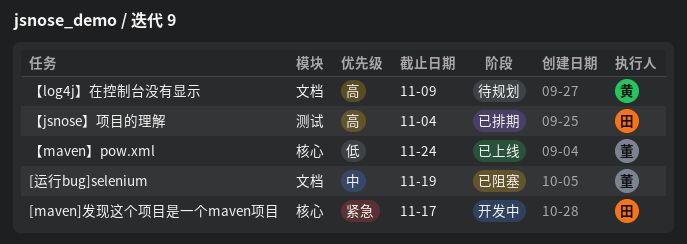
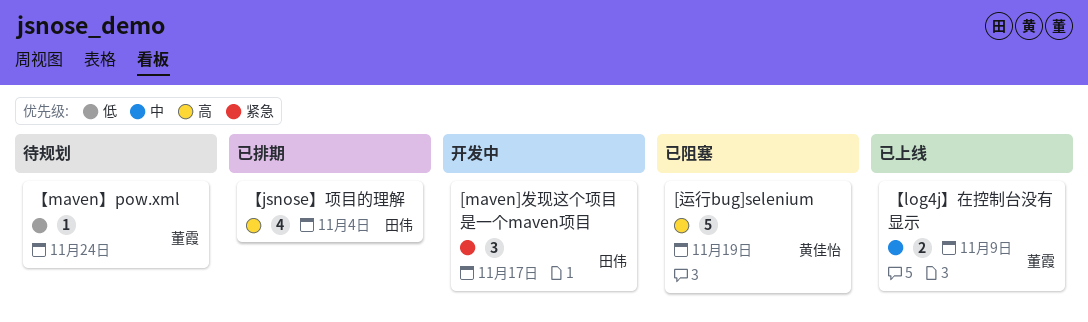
[运行bug]selenium, owner: 董霞 -> 黄佳怡
[运行bug]selenium, priority: 中 -> 高
【log4j】在控制台没有显示, status: 待规划 -> 已上线
【log4j】在控制台没有显示, owner: 黄佳怡 -> 董霞
【log4j】在控制台没有显示, priority: 高 -> 中
【maven】pow.xml, status: 已上线 -> 待规划

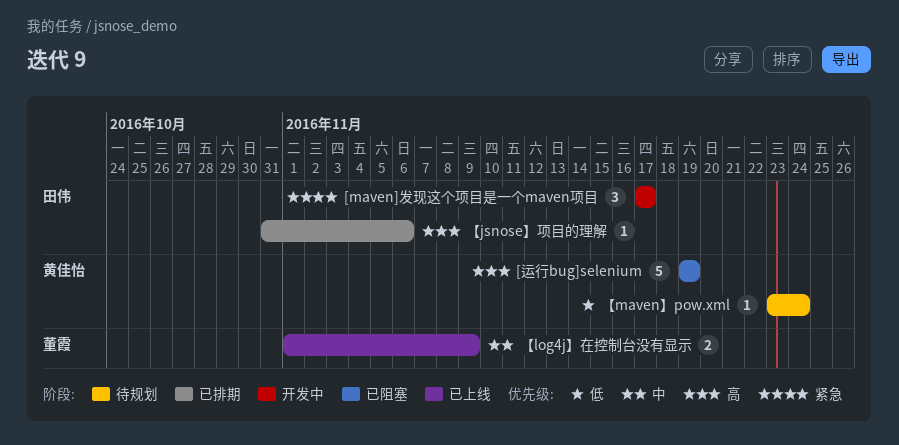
【jsnose】项目的理解, estimate: 4 -> 1
【jsnose】项目的理解, due: Nov 4 -> Nov 6
【maven】pow.xml, owner: 董霞 -> 黄佳怡

